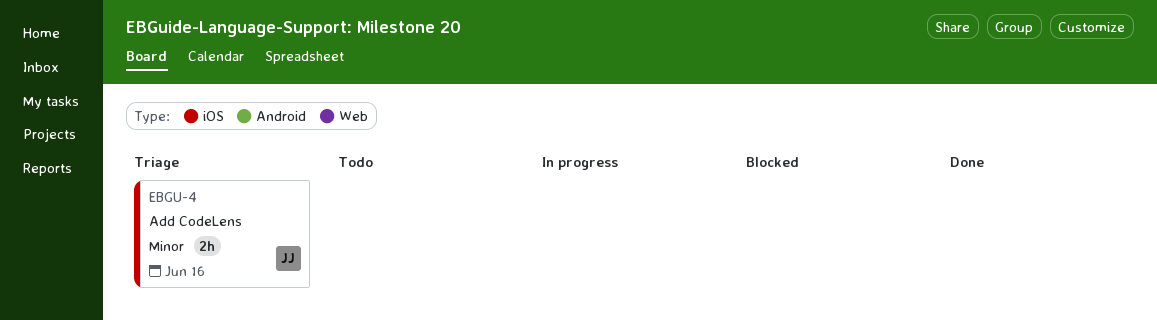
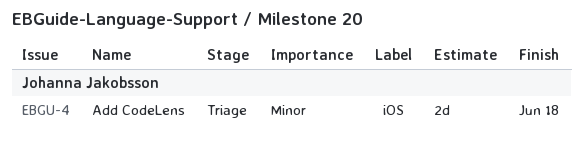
EBGU-4, estimate: 2h -> 2d
EBGU-4, due: Jun 16 -> Jun 18

